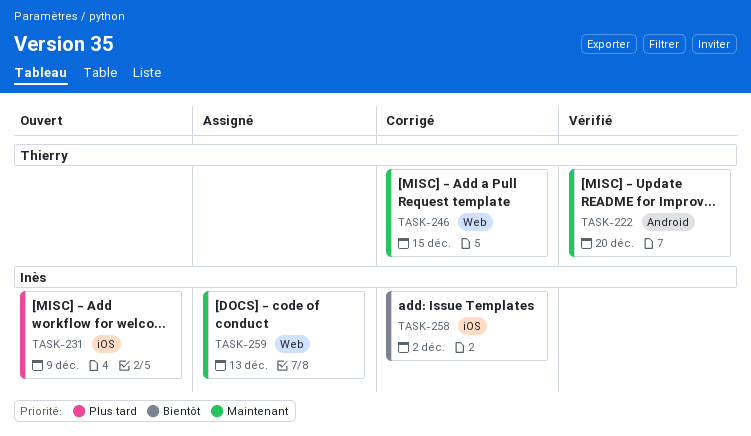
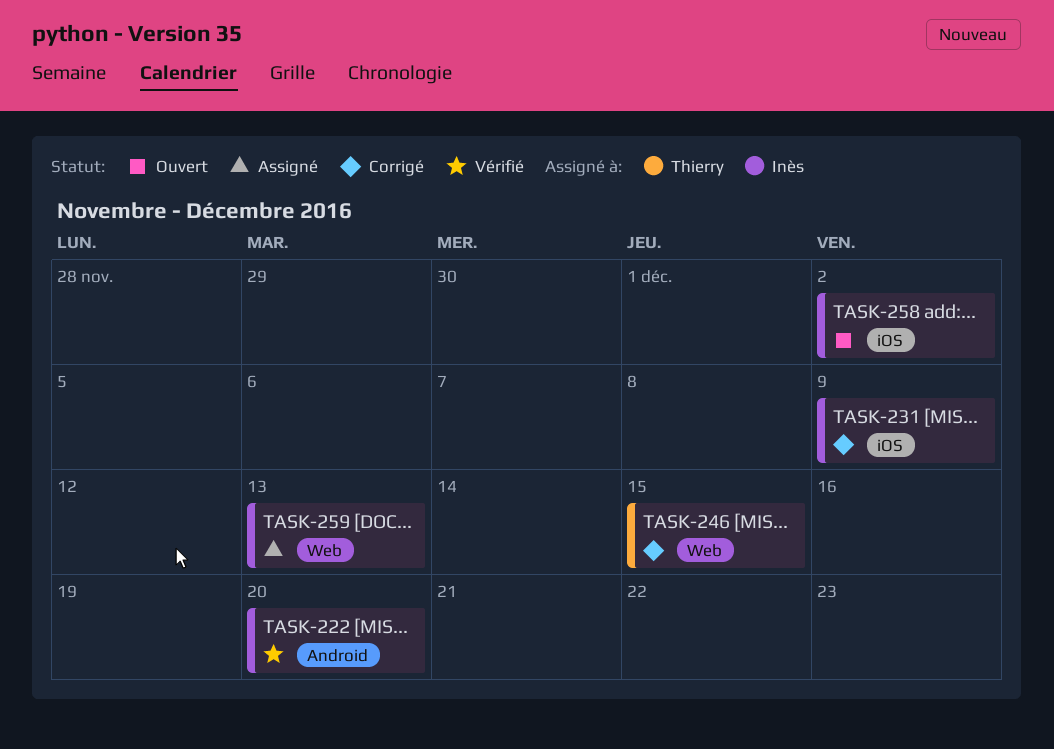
TASK-222, owner: Thierry -> Inès
TASK-231, status: Ouvert -> Corrigé
TASK-258, status: Corrigé -> Ouvert

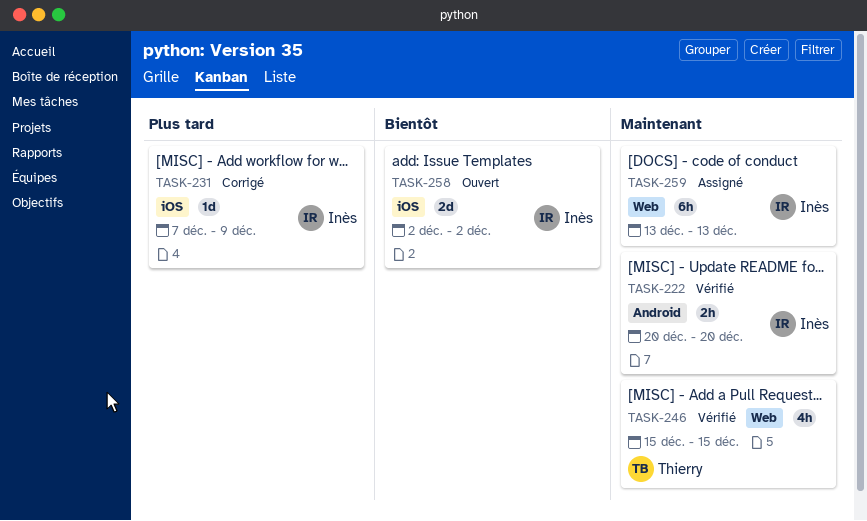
TASK-246, status: Corrigé -> Vérifié

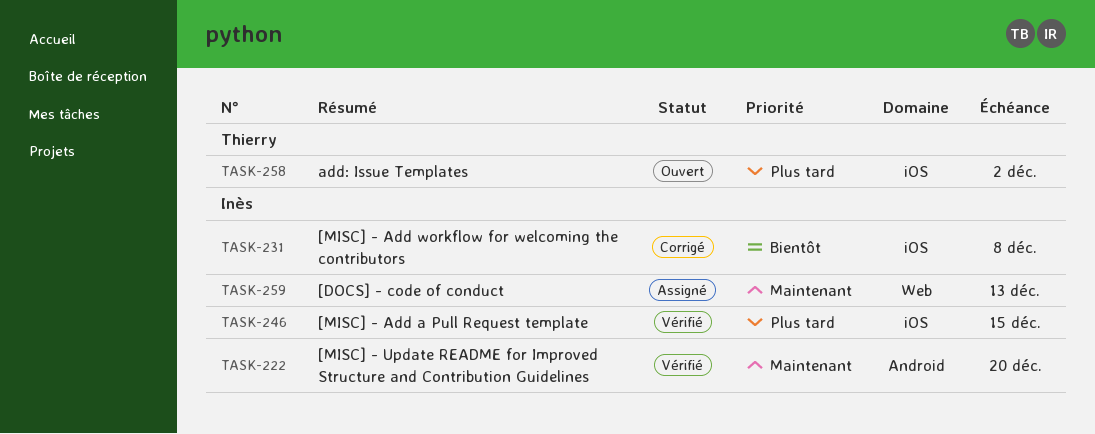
TASK-231, priority: Plus tard -> Bientôt
TASK-231, due: Dec 9 -> Dec 8
TASK-246, owner: Thierry -> Inès
TASK-246, priority: Maintenant -> Plus tard
TASK-246, label: Web -> iOS
TASK-258, owner: Inès -> Thierry
TASK-258, priority: Bientôt -> Plus tard

